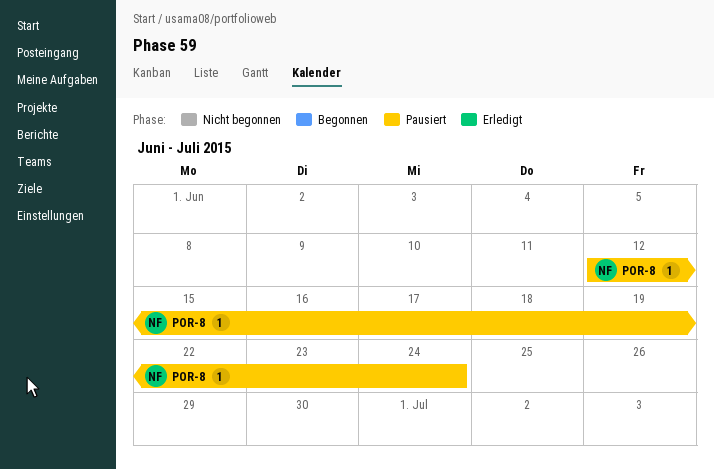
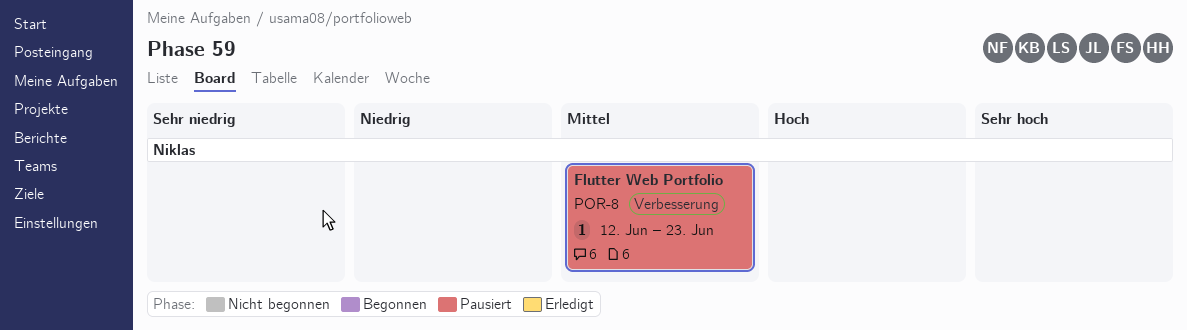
POR-8, due: Jun 24 -> Jun 23

